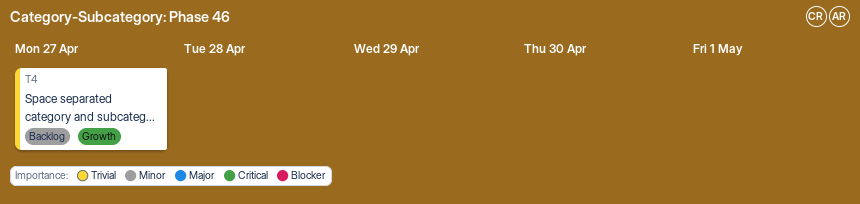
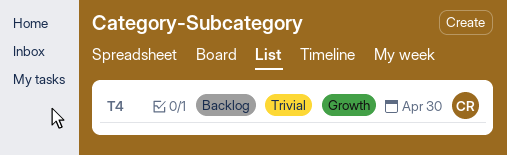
T4, due: Apr 27 -> Apr 30

